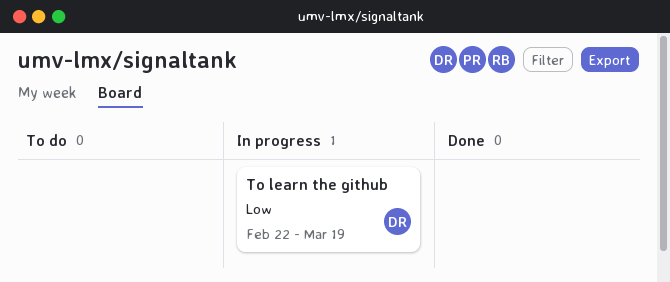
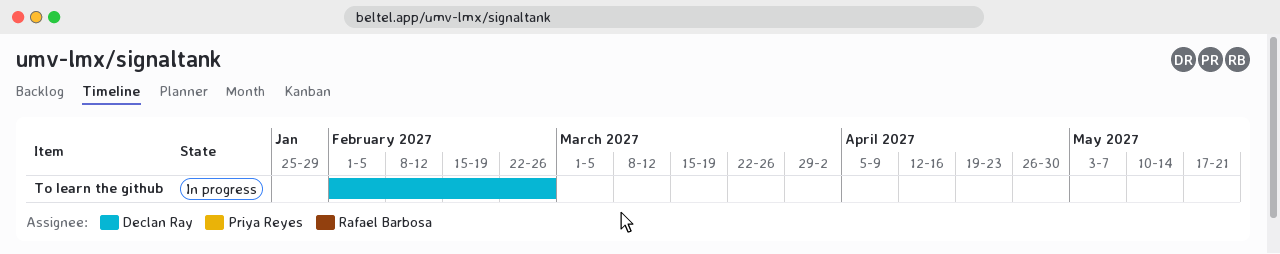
To learn the github, start: Feb 22 -> Feb 1
To learn the github, due: Mar 19 -> Feb 26

